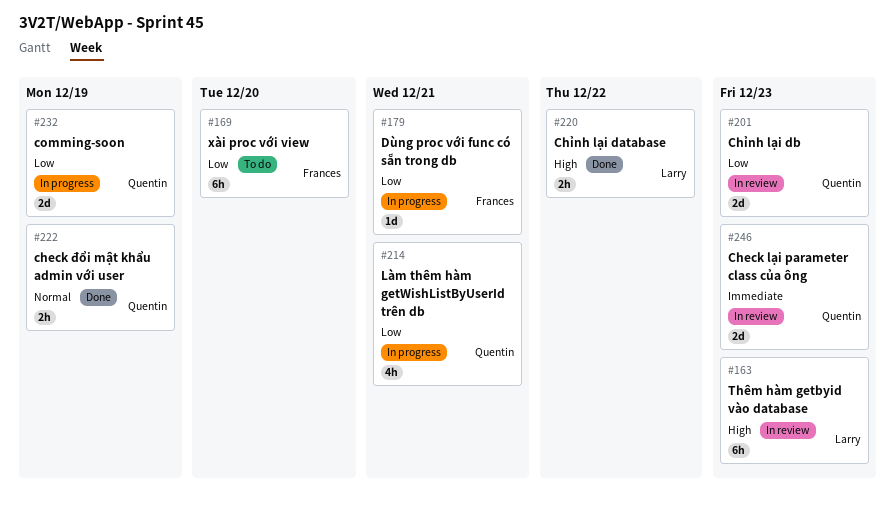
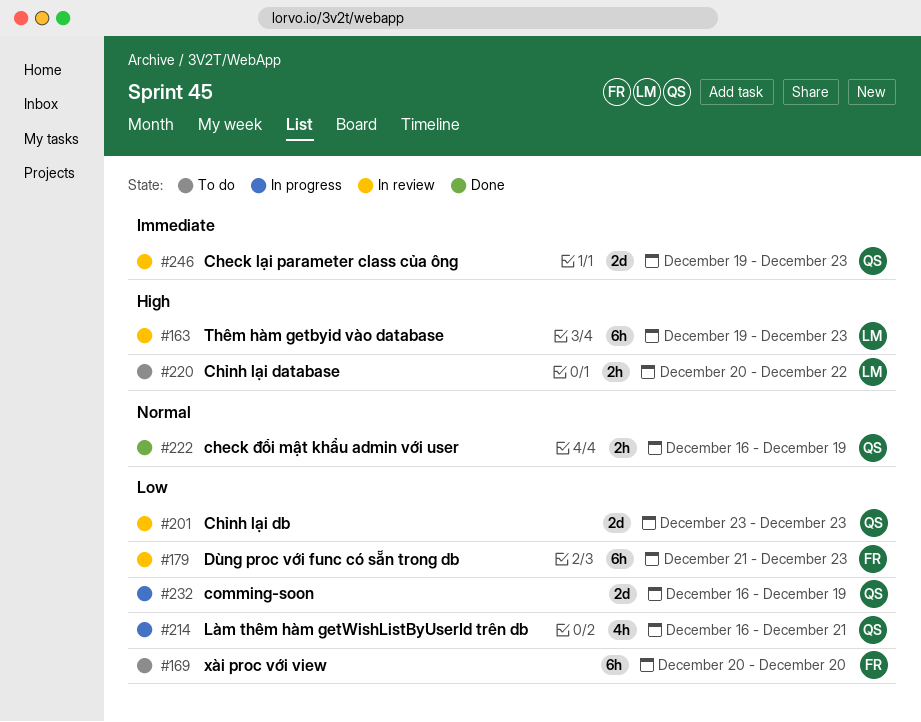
#179, status: In progress -> In review
#179, estimate: 1d -> 6h
#179, due: Dec 21 -> Dec 23
#220, status: Done -> To do

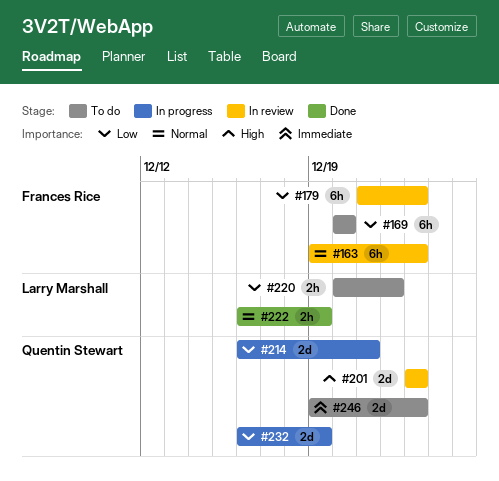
#163, owner: Larry Marshall -> Frances Rice
#163, priority: High -> Normal
#201, priority: Low -> High
#214, estimate: 4h -> 2d
#220, priority: High -> Low
#222, owner: Quentin Stewart -> Larry Marshall
#246, status: In review -> To do

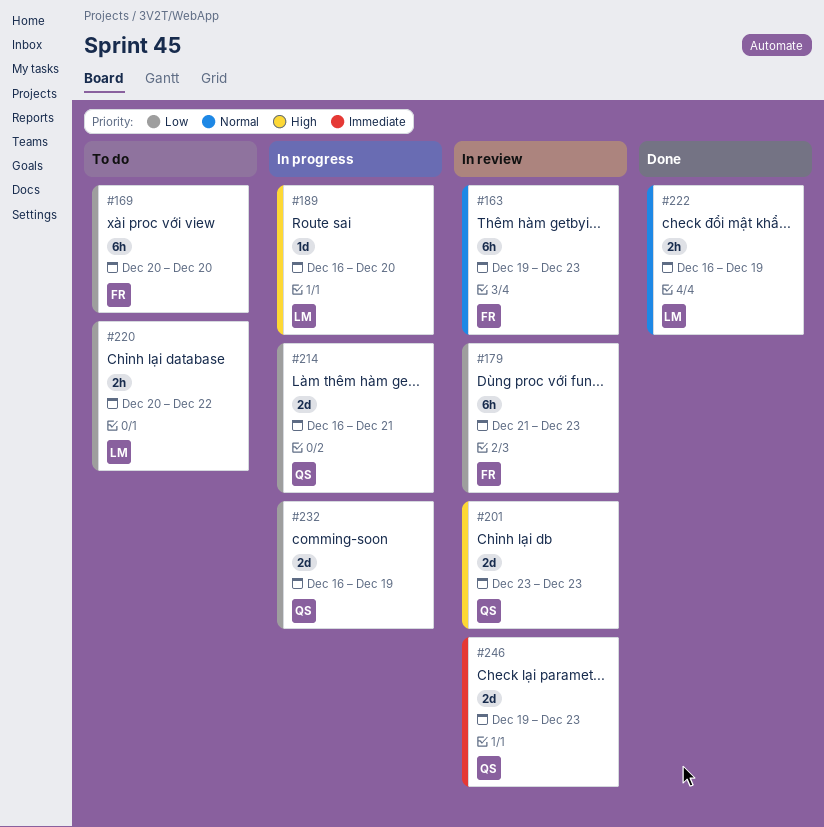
#189: none -> present
#246, status: To do -> In review

